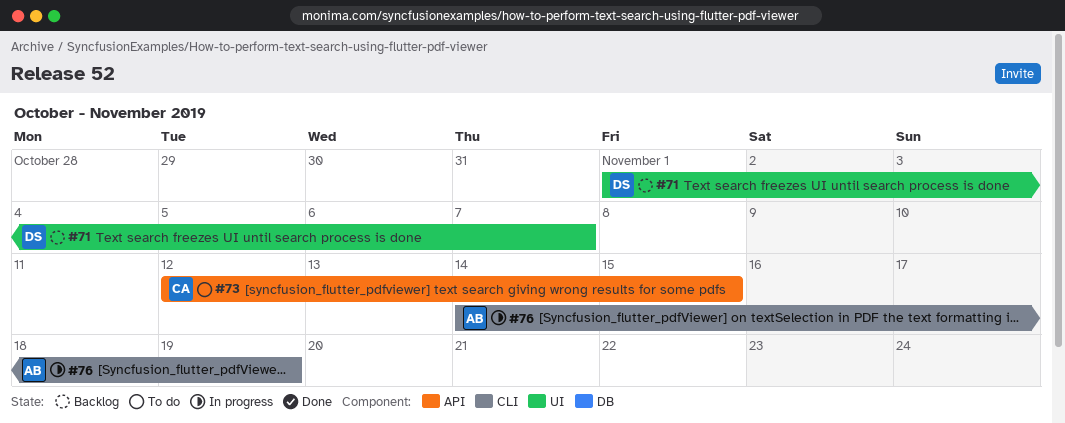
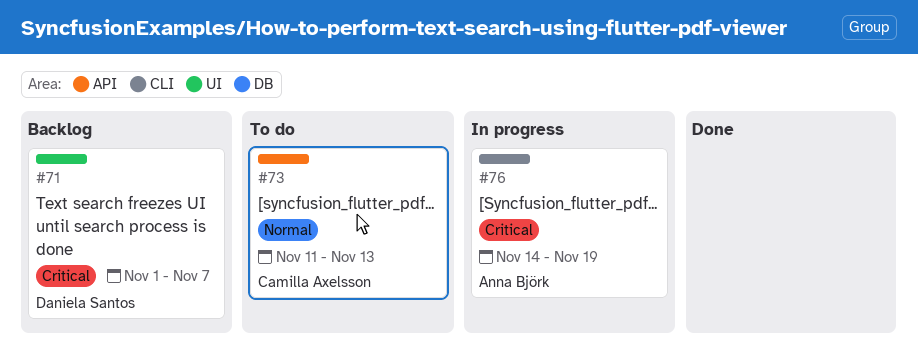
#73, start: Nov 12 -> Nov 11
#73, due: Nov 15 -> Nov 13

